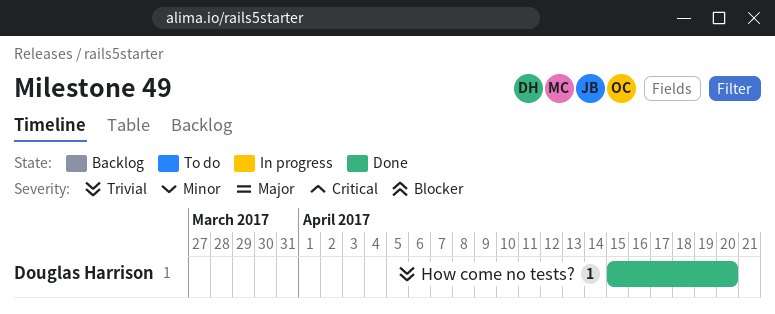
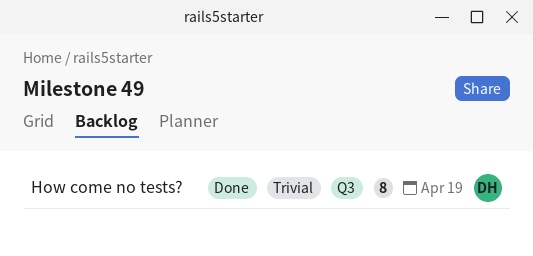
How come no tests?, estimate: 1 -> 8
How come no tests?, due: Apr 20 -> Apr 19

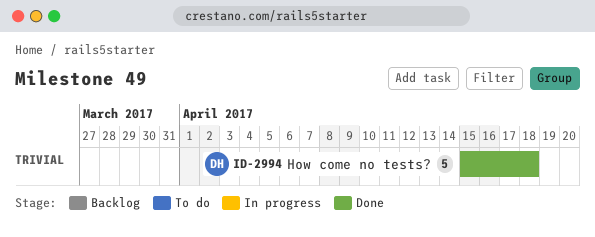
How come no tests?, estimate: 8 -> 5
How come no tests?, due: Apr 19 -> Apr 18

